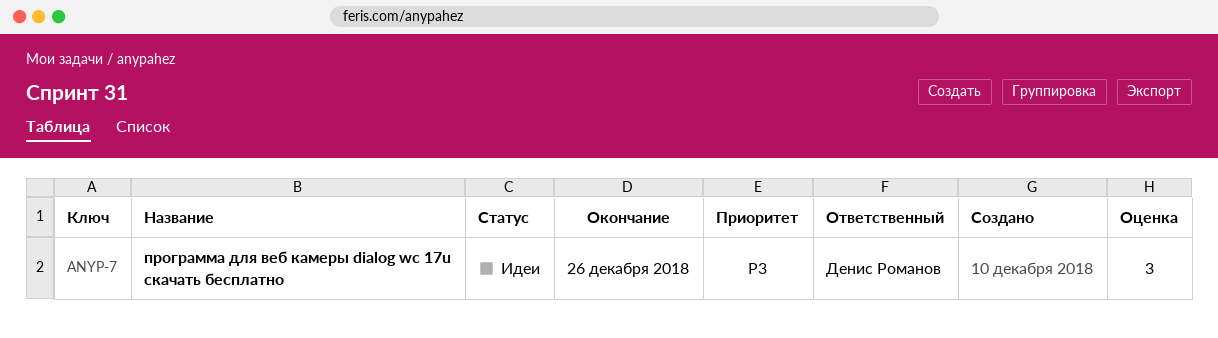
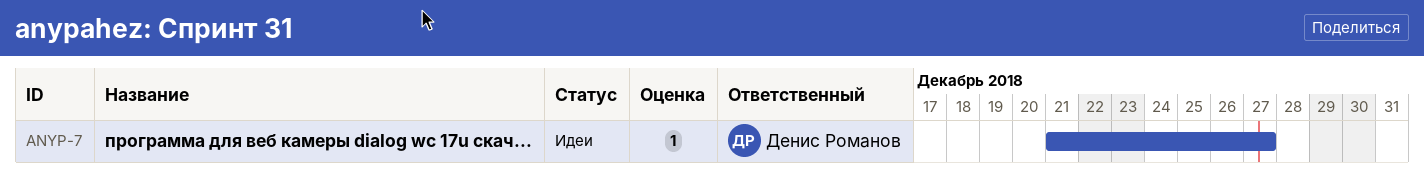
ANYP-7, estimate: 3 -> 1
ANYP-7, due: Dec 26 -> Dec 27

